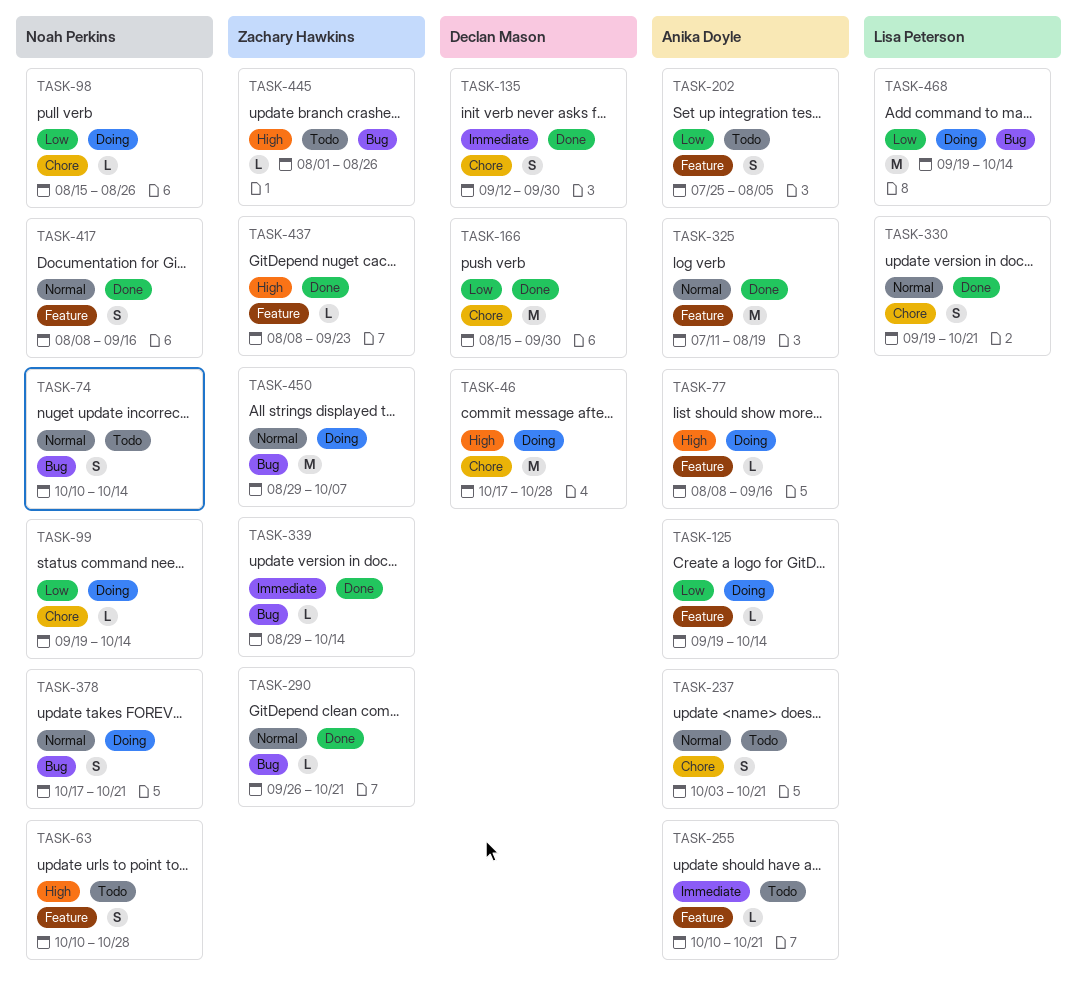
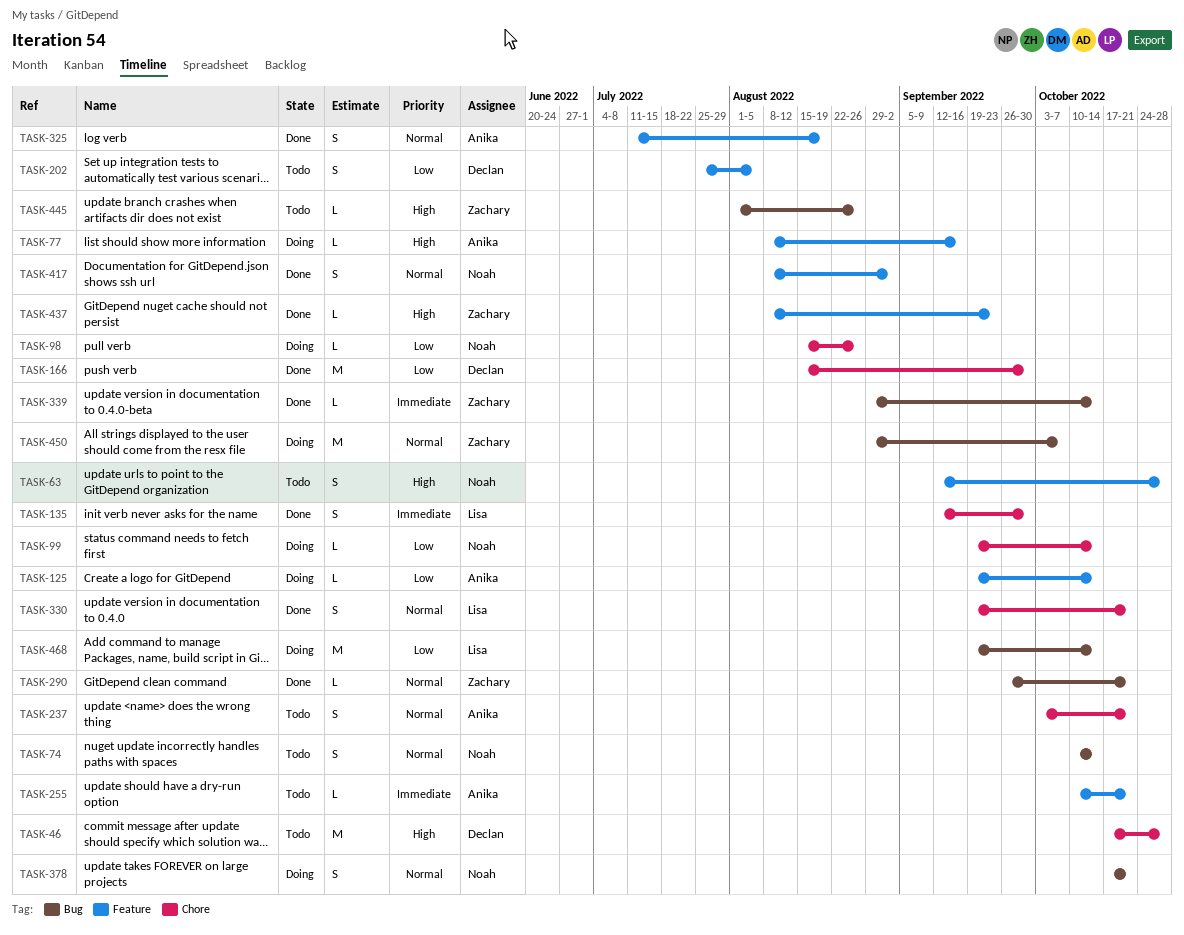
TASK-46, status: Doing -> Todo
TASK-63, start: Oct 10 -> Sep 12
TASK-135, owner: Declan Mason -> Lisa Peterson
TASK-202, owner: Anika Doyle -> Declan Mason
TASK-325, estimate: M -> S
TASK-417, due: Sep 16 -> Sep 2

